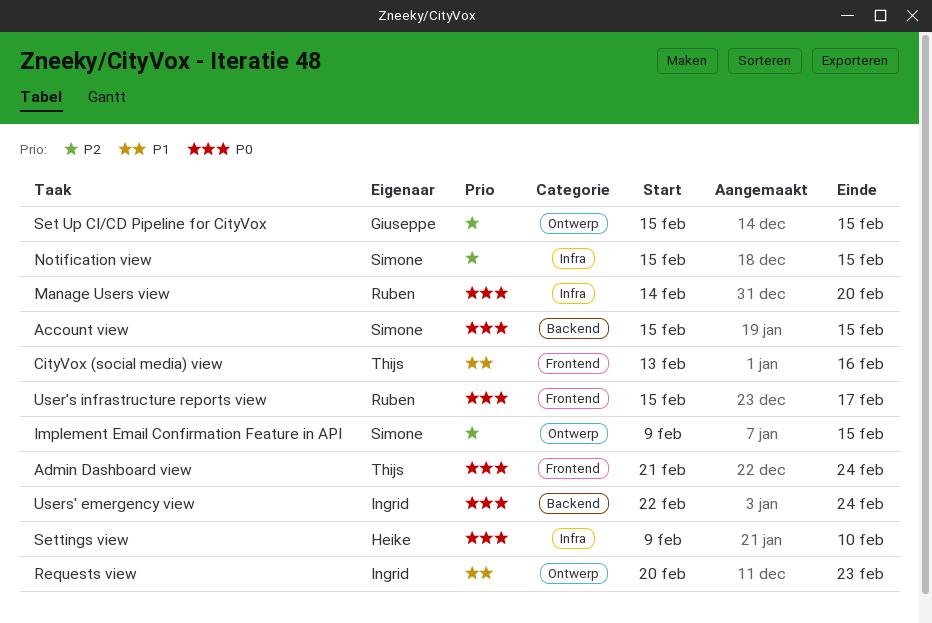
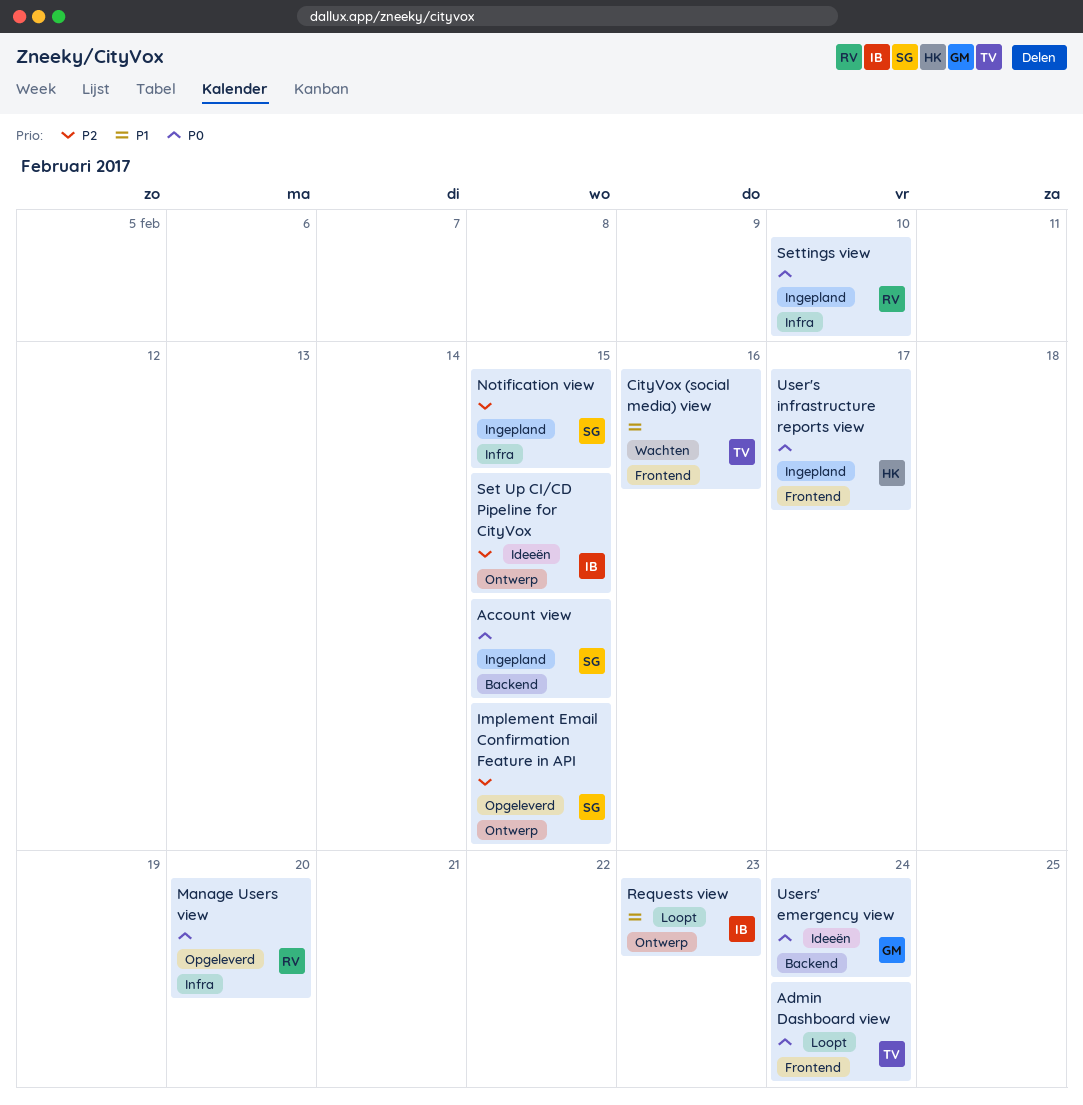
Set Up CI/CD Pipeline for CityVox, owner: Giuseppe -> Ingrid
Settings view, owner: Heike -> Ruben
User's infrastructure reports view, owner: Ruben -> Heike
Users' emergency view, owner: Ingrid -> Giuseppe

